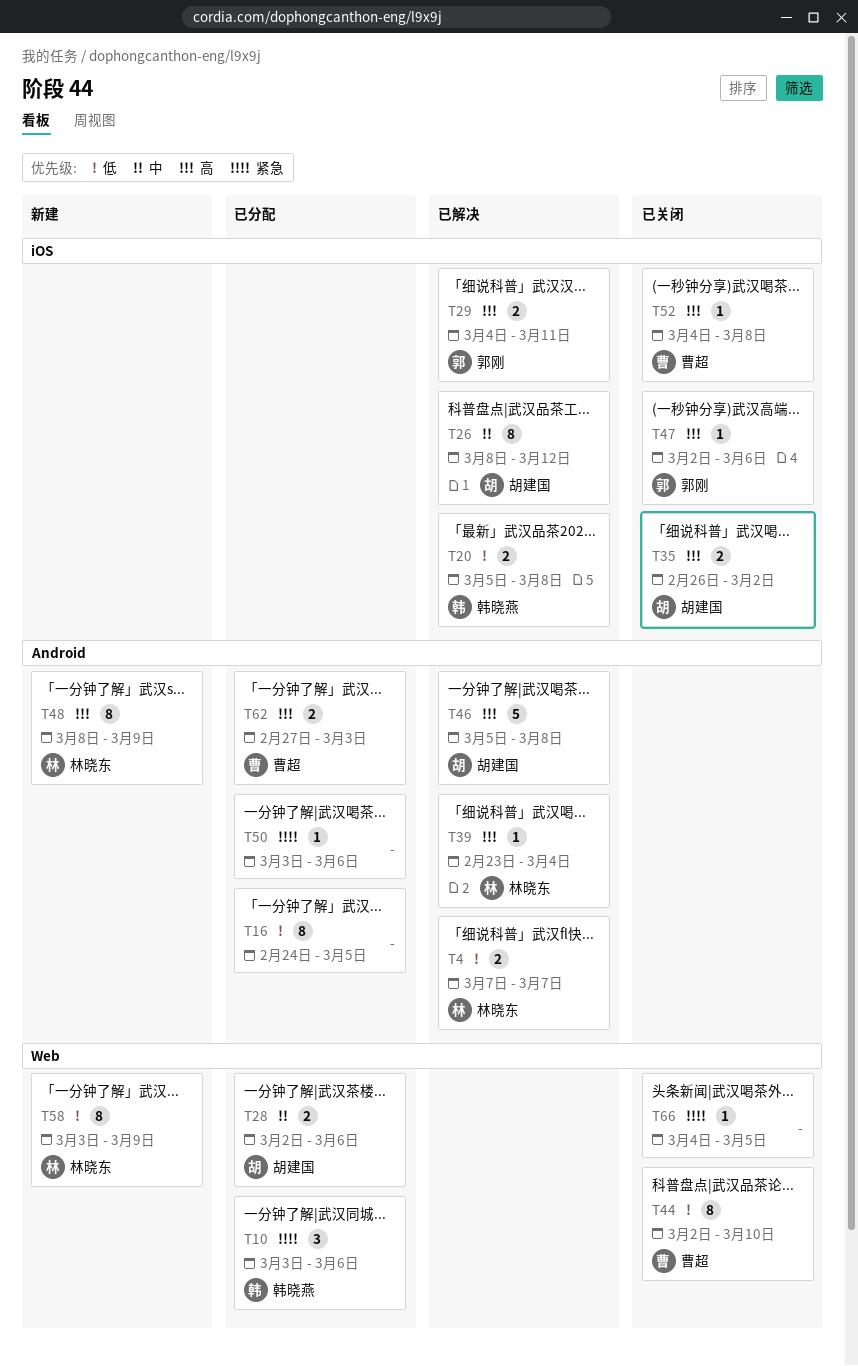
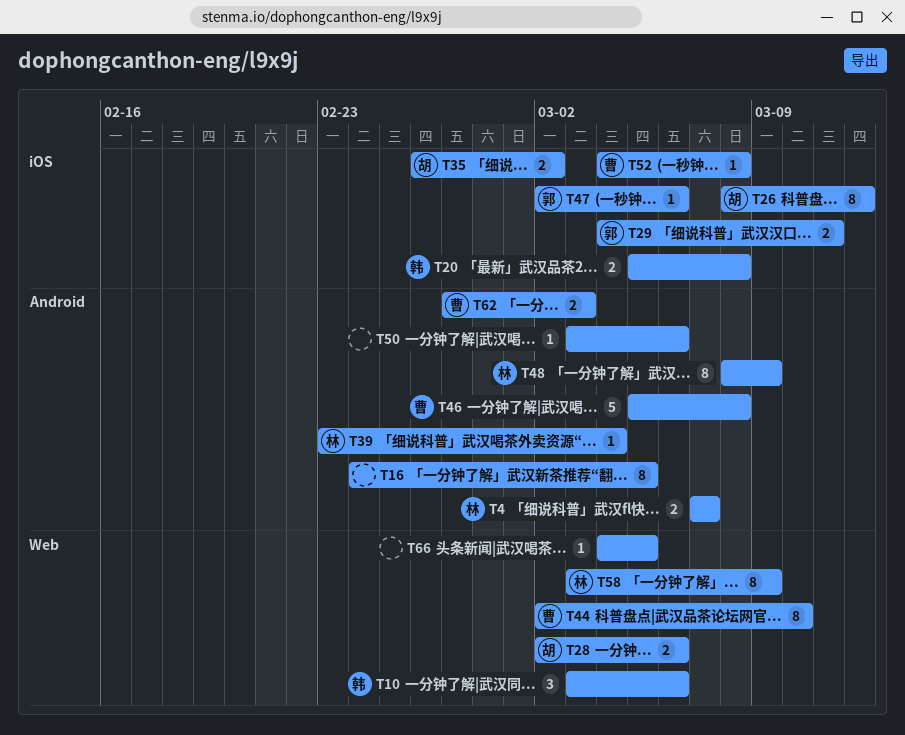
T46, owner: 胡建国 -> 曹超

